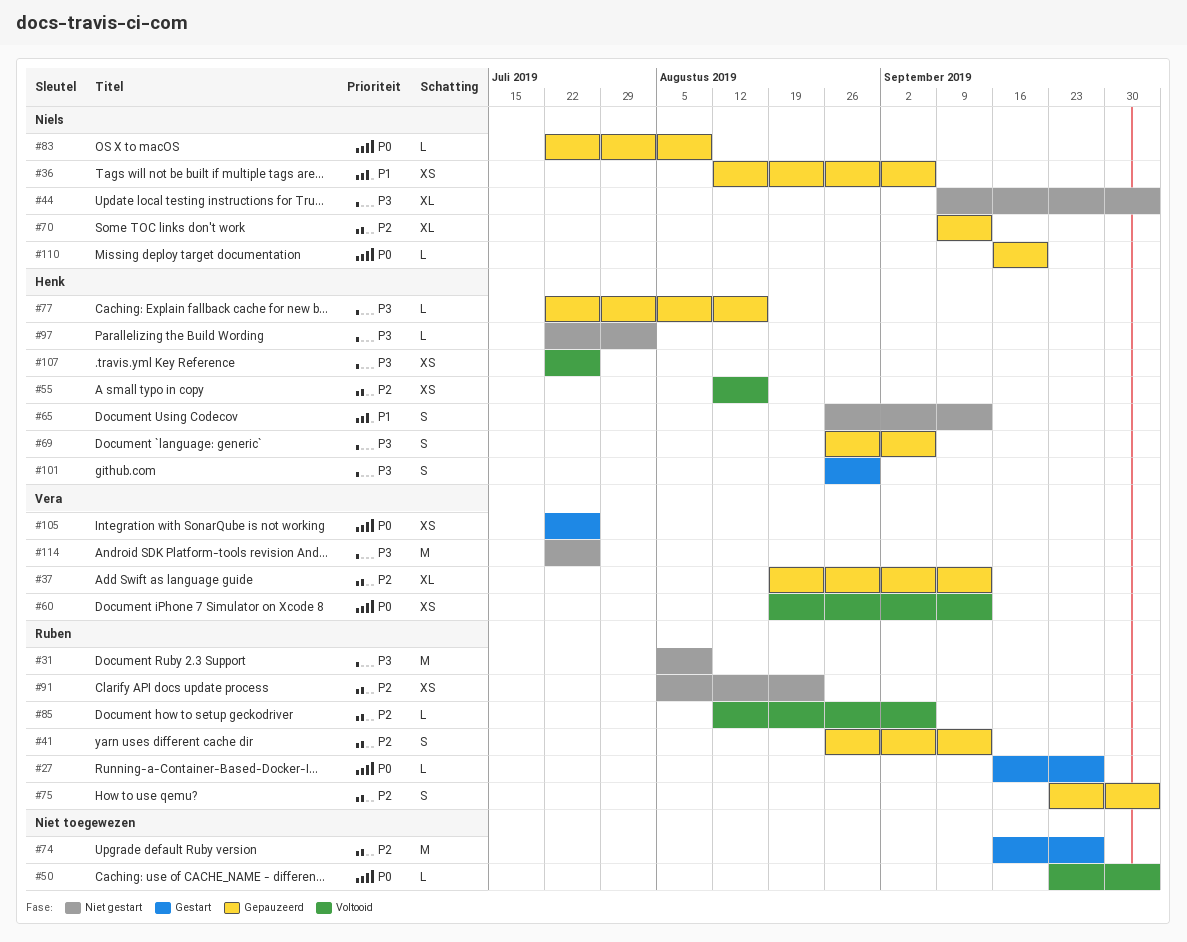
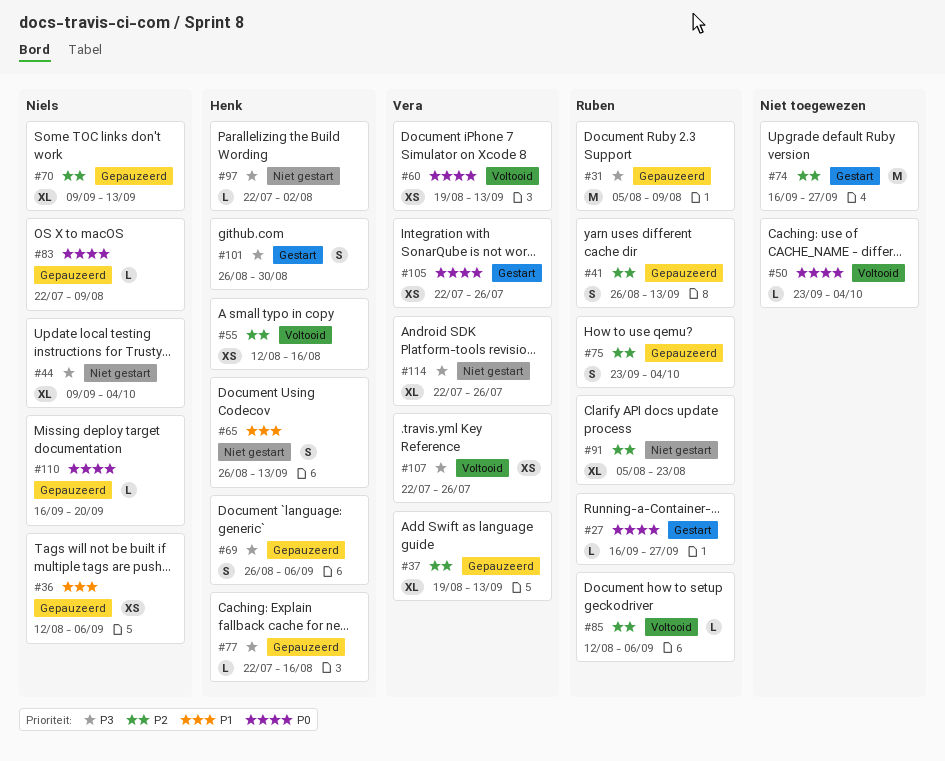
#31, status: Niet gestart -> Gepauzeerd
#91, estimate: XS -> XL
#107, owner: Henk -> Vera
#114, estimate: M -> XL

